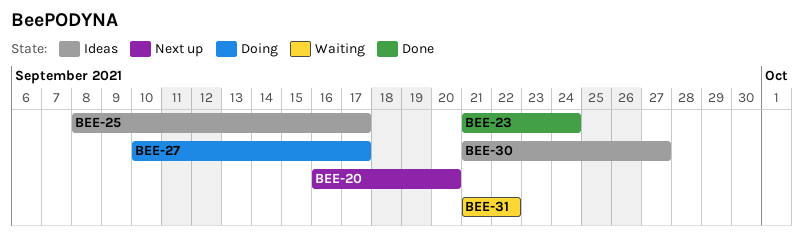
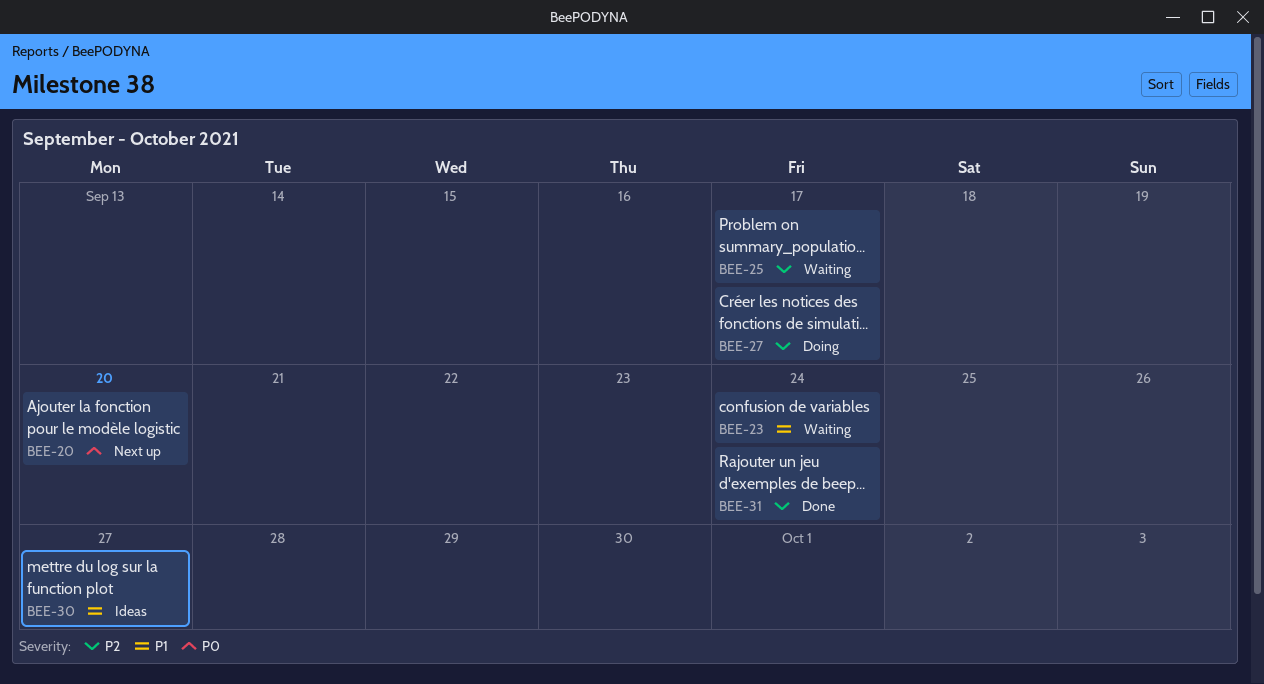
BEE-23, status: Done -> Waiting
BEE-25, status: Ideas -> Waiting
BEE-31, status: Waiting -> Done
BEE-31, due: Sep 22 -> Sep 24

